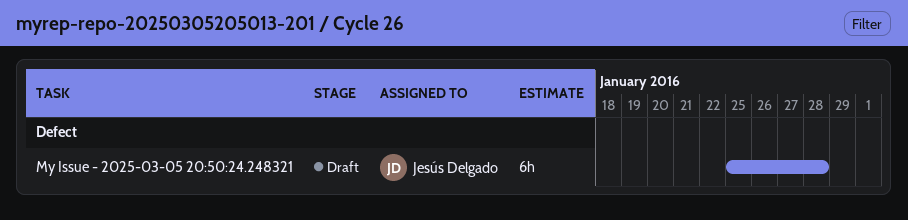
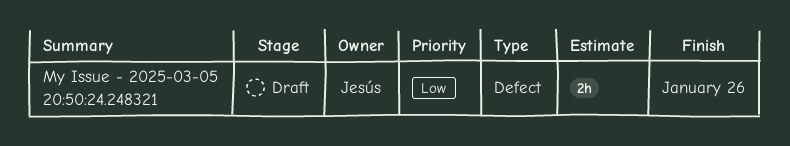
My Issue - 2025-03-05 20:50:24.248321, estimate: 6h -> 2h
My Issue - 2025-03-05 20:50:24.248321, due: Jan 28 -> Jan 26

